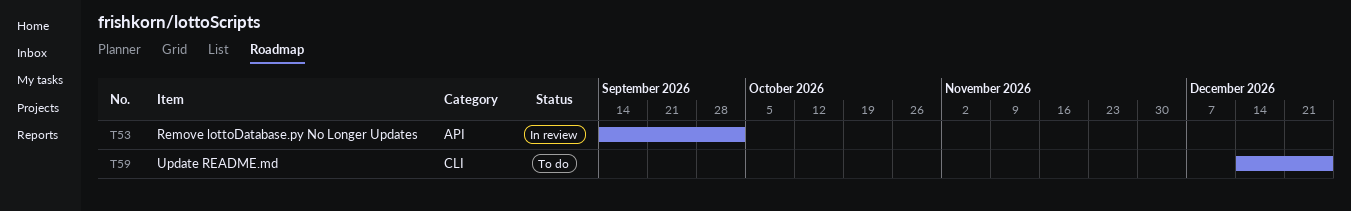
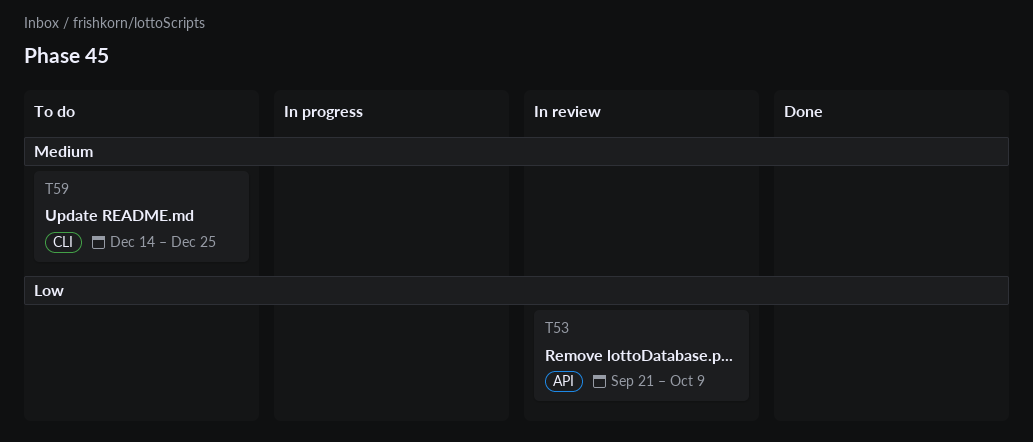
T53, start: Sep 14 -> Sep 21
T53, due: Oct 2 -> Oct 9

